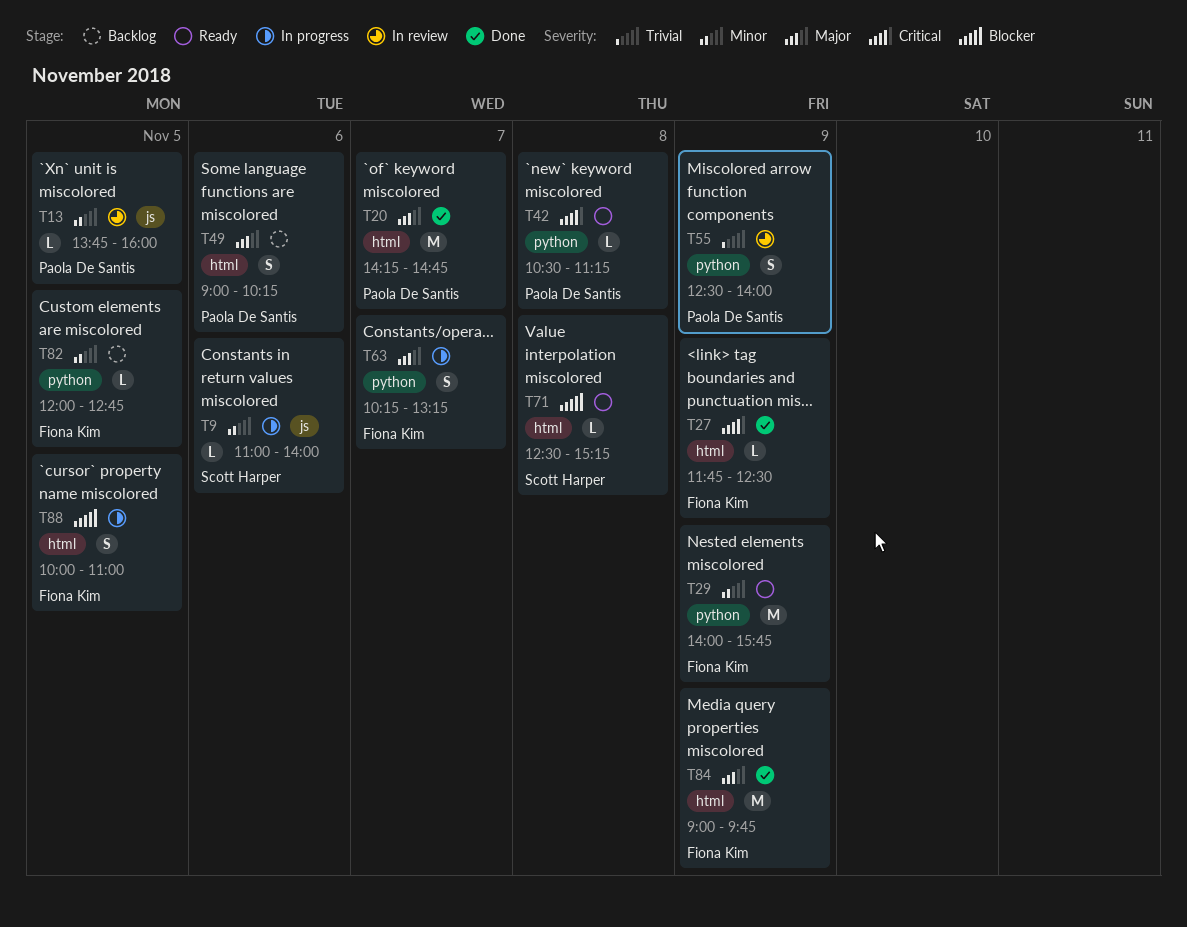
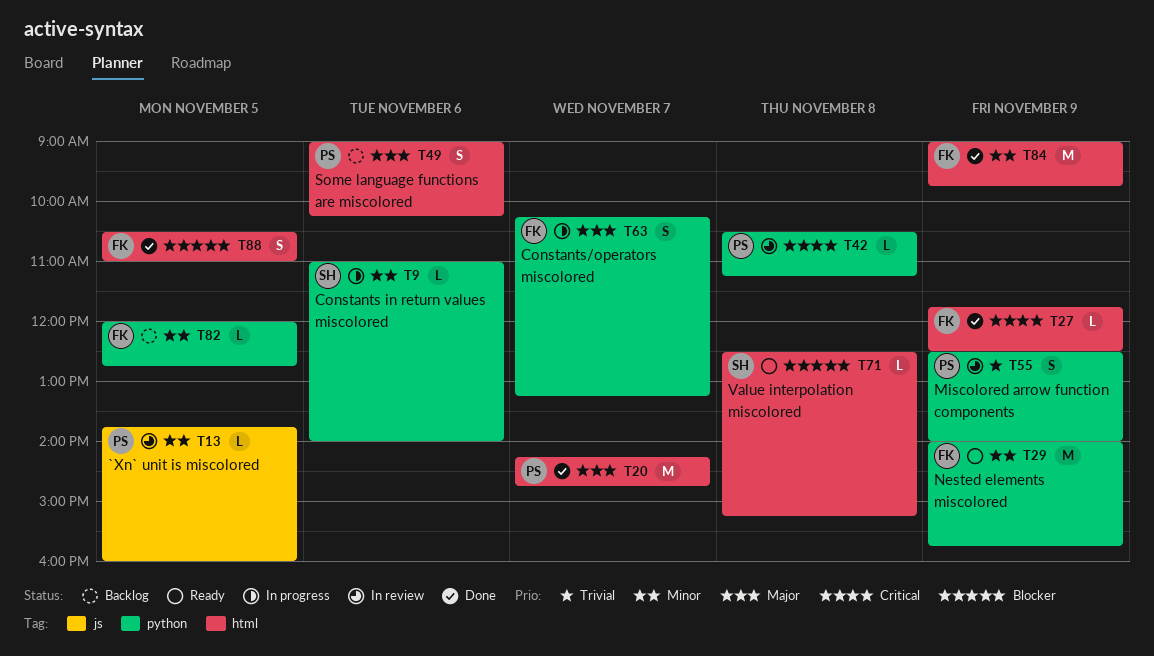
T9, label: js -> python
T42, status: Ready -> In review
T84, priority: Major -> Minor
T88, status: In progress -> Done
T88, begins: 10:00 -> 10:30

